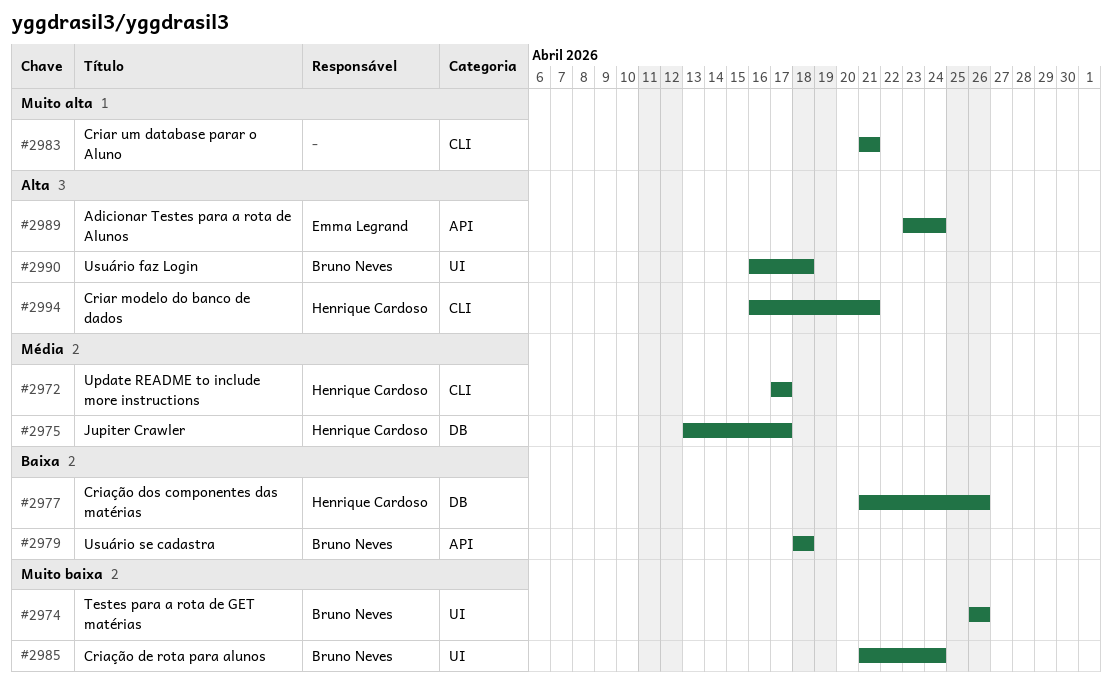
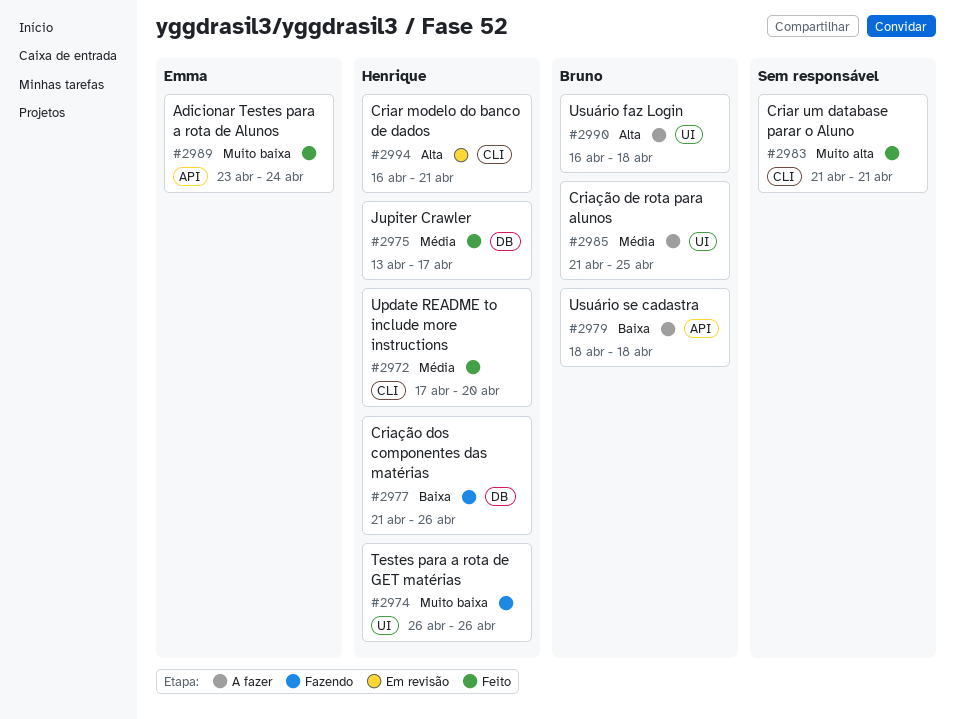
#2972, due: Apr 17 -> Apr 20
#2974, owner: Bruno Neves -> Henrique Cardoso
#2985, priority: Muito baixa -> Média
#2985, due: Apr 24 -> Apr 25
#2989, priority: Alta -> Muito baixa

